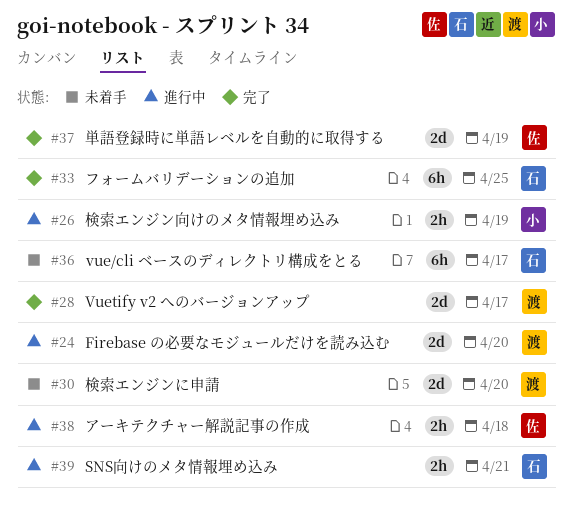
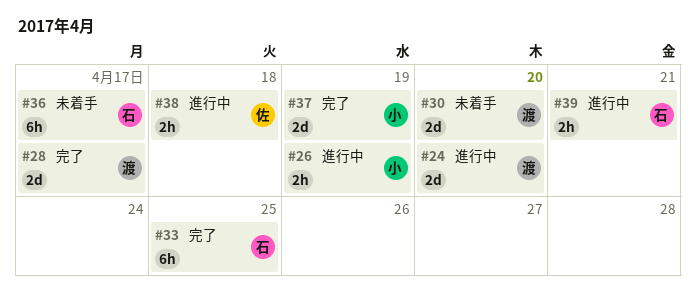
#37, owner: 佐 -> 小

